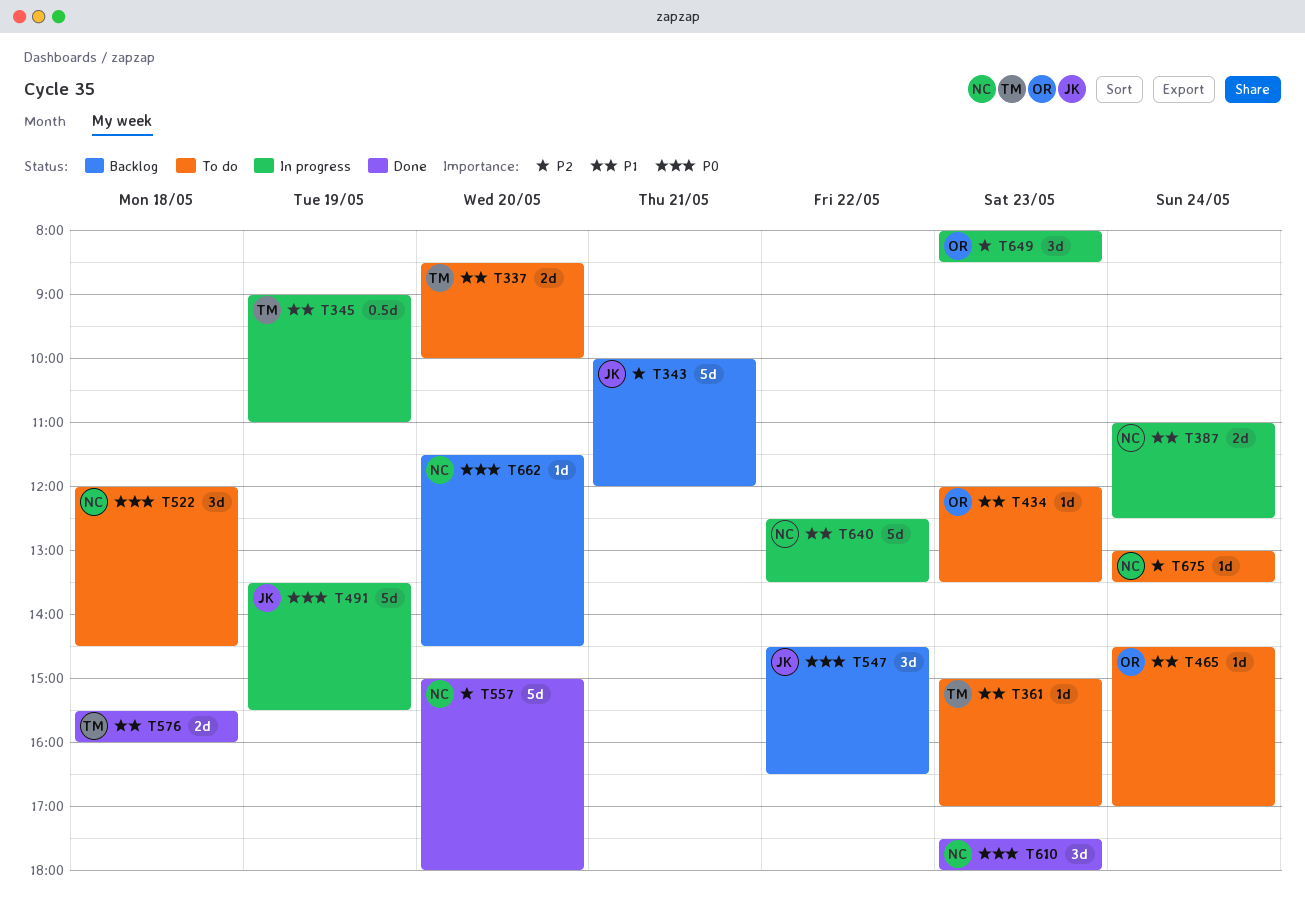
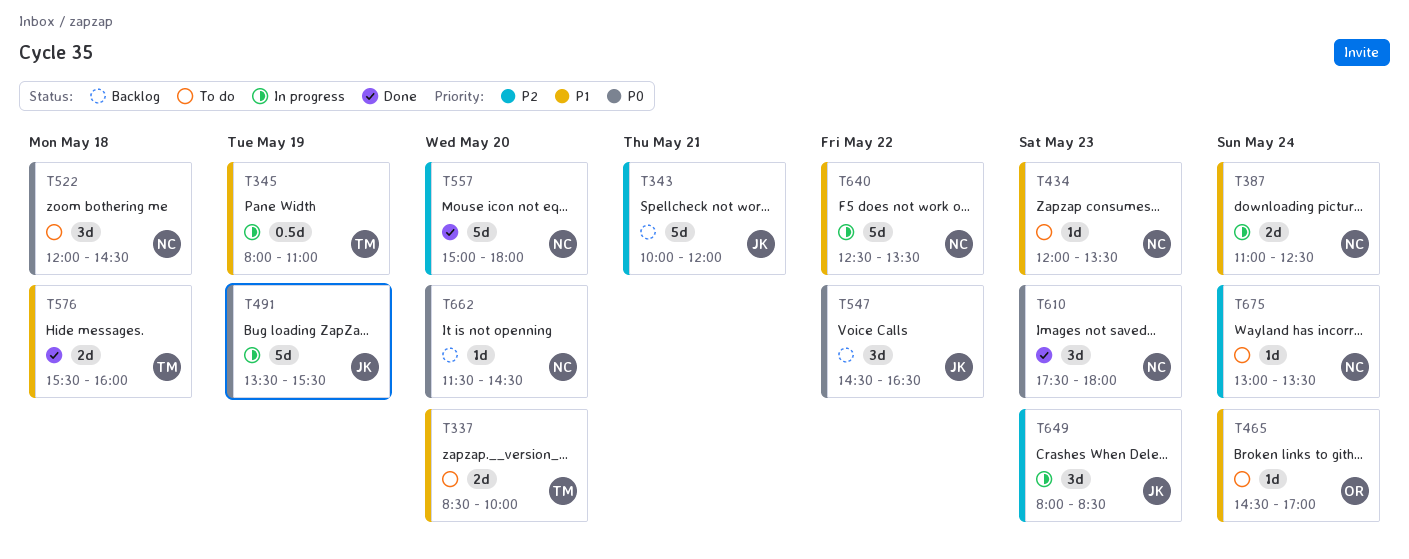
T345, begins: 09:00 -> 08:00
T361: present -> none
T434, owner: OR -> NC
T649, owner: OR -> JK

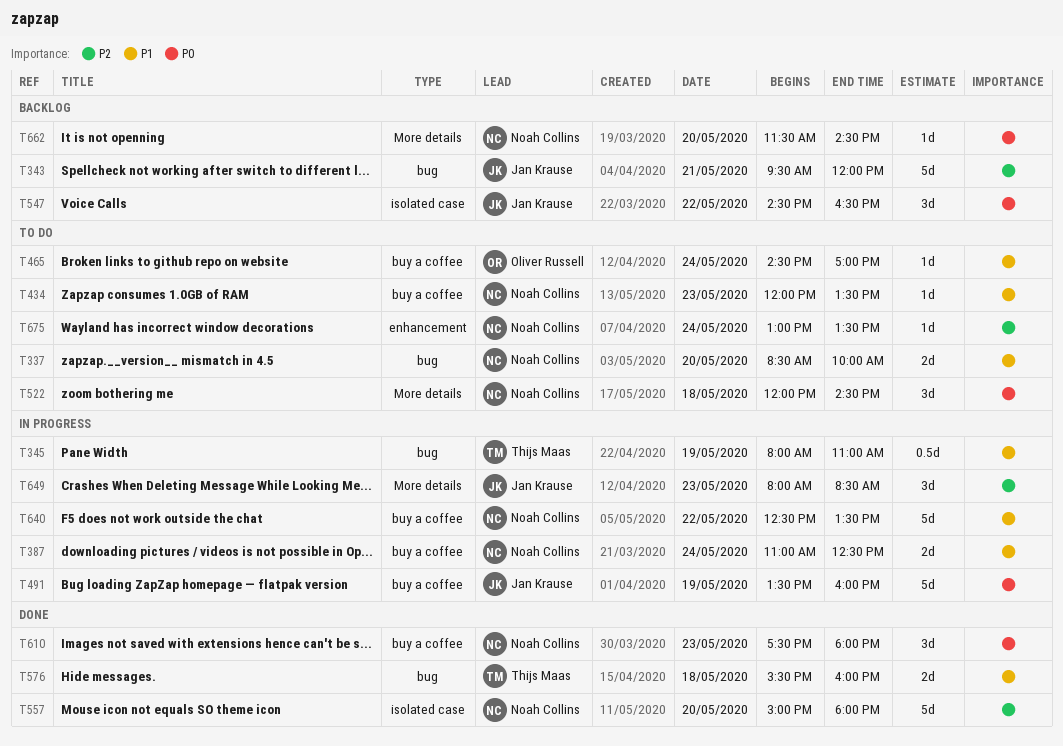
T337, owner: Thijs Maas -> Noah Collins
T343, begins: 10:00 -> 09:30
T491, ends: 15:30 -> 16:00

